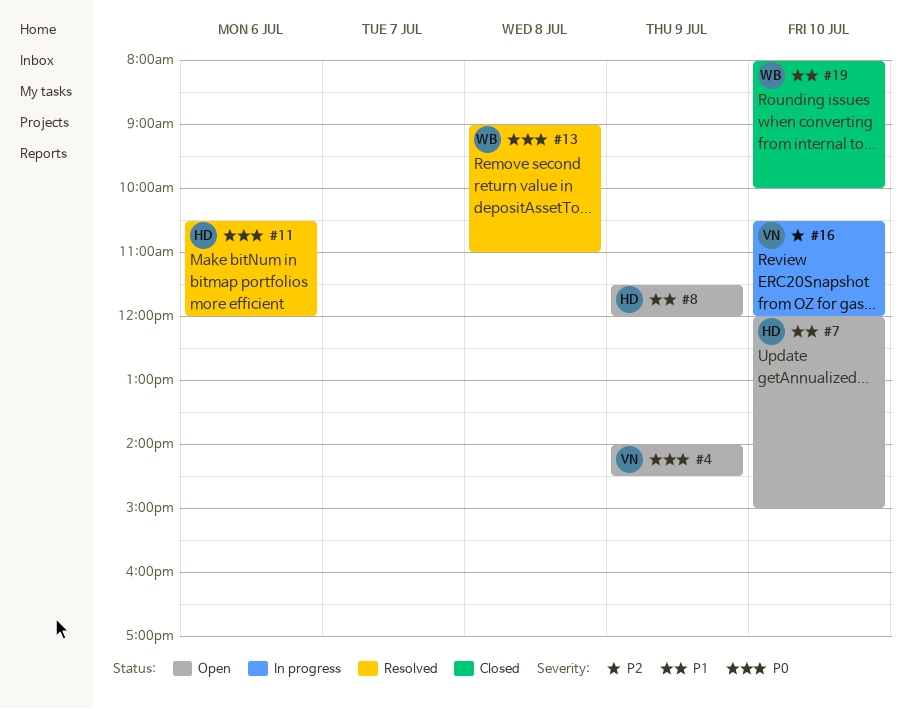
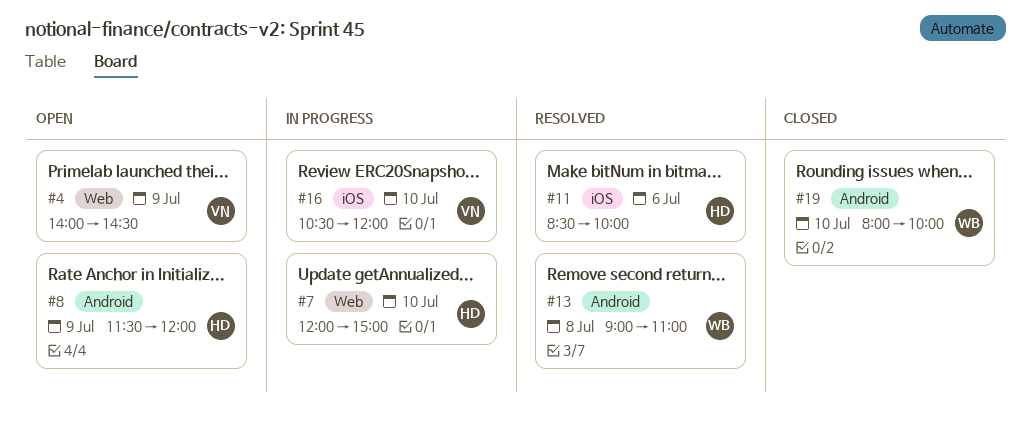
#7, status: Open -> In progress
#11, begins: 10:30 -> 08:30
#11, ends: 12:00 -> 10:00

